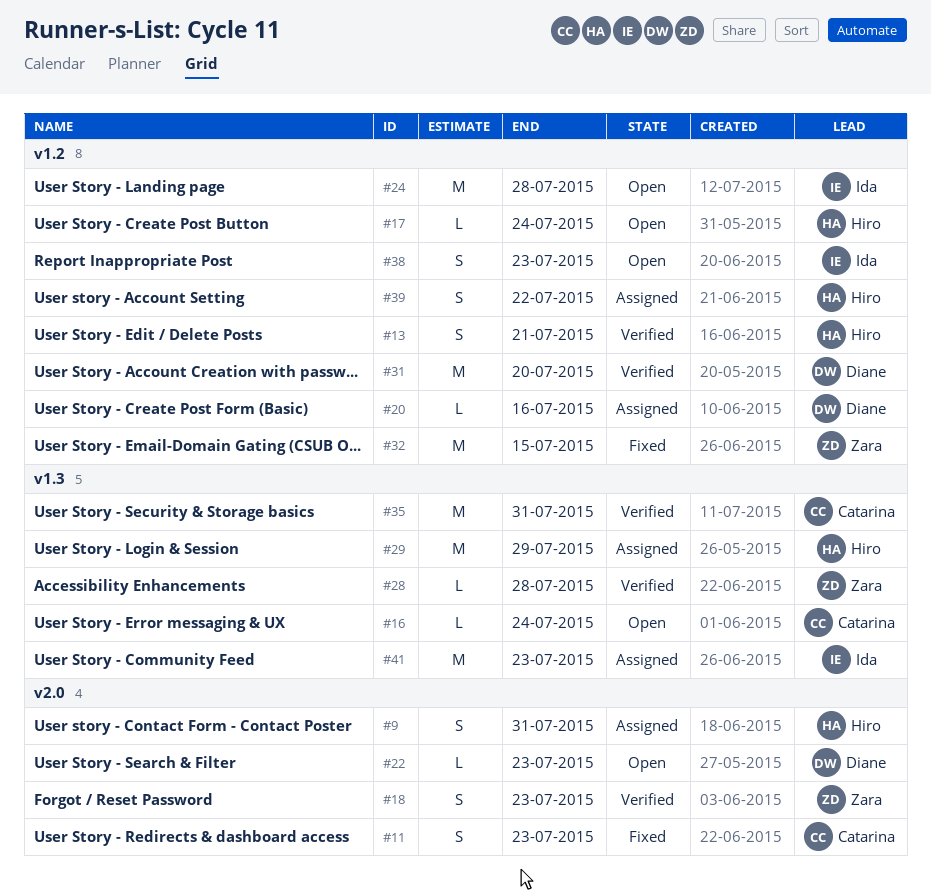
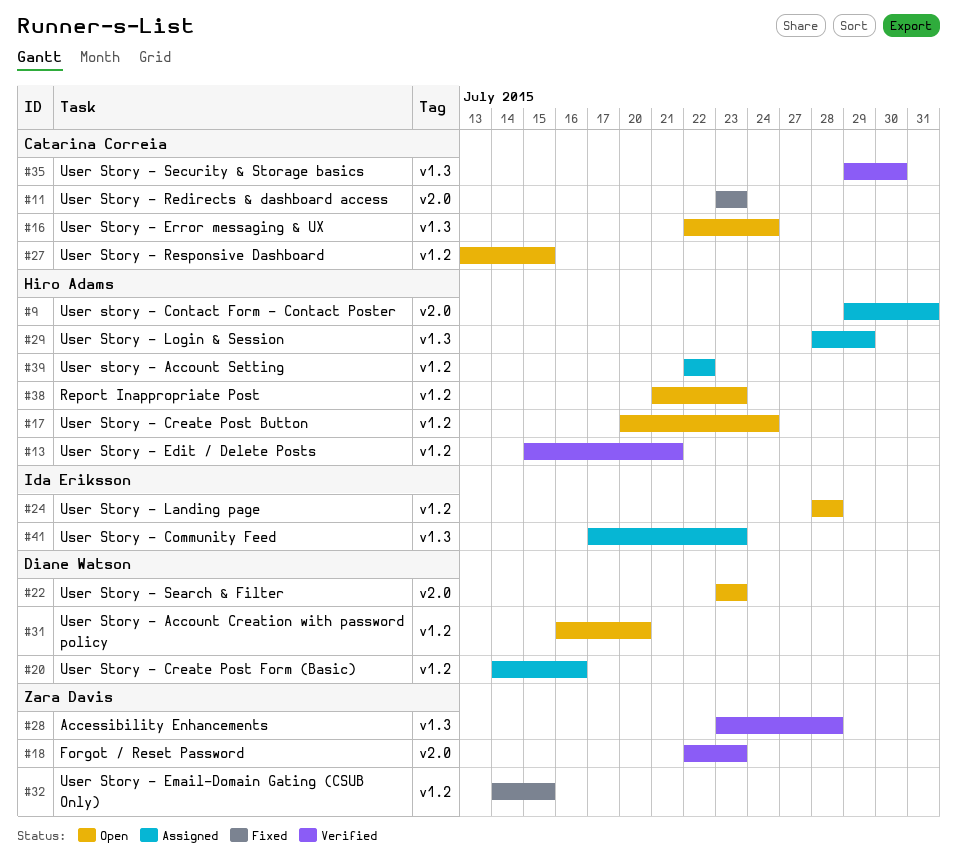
#27: none -> present
#31, status: Verified -> Open
#35, due: Jul 31 -> Jul 30
#38, owner: Ida Eriksson -> Hiro Adams

